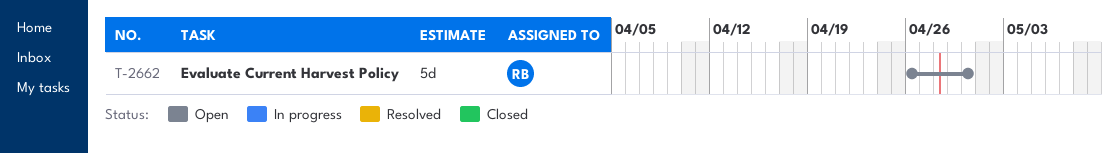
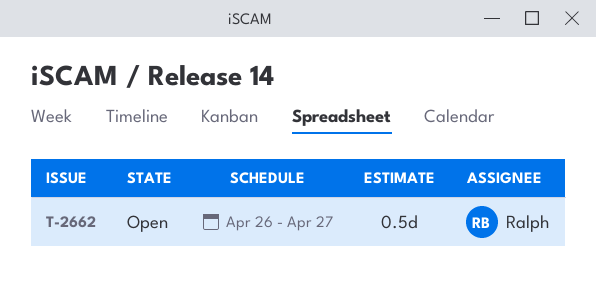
T-2662, estimate: 5d -> 0.5d
T-2662, due: Apr 30 -> Apr 27

